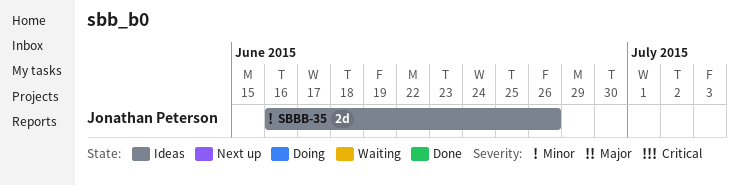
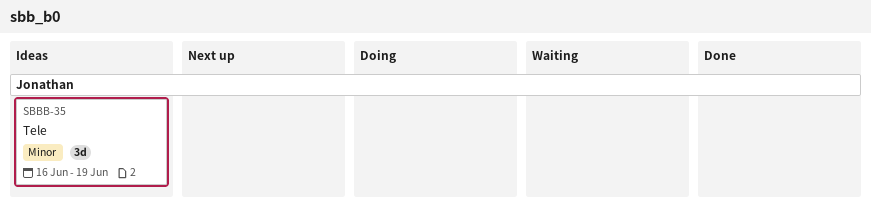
SBBB-35, estimate: 2d -> 3d
SBBB-35, due: Jun 26 -> Jun 19

